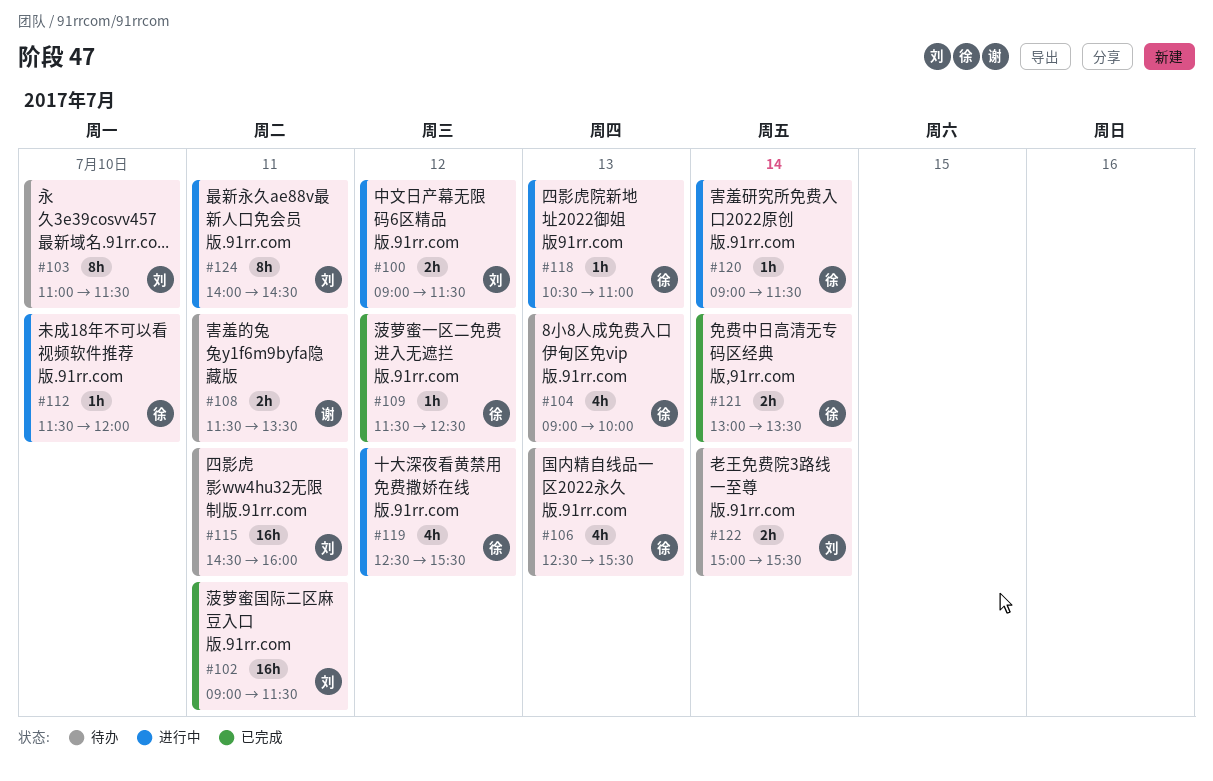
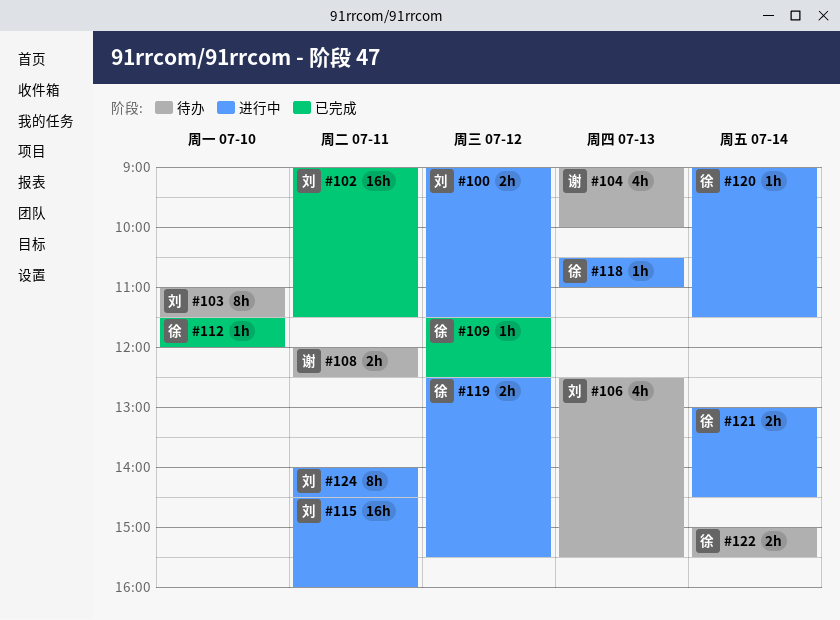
#104, owner: 徐 -> 谢
#106, owner: 徐 -> 刘
#108, begins: 11:30 -> 12:00
#108, ends: 13:30 -> 12:30
#112, status: 进行中 -> 已完成
#115, status: 待办 -> 进行中
#119, estimate: 4h -> 2h
#121, status: 已完成 -> 进行中
#121, ends: 13:30 -> 14:30
#122, owner: 刘 -> 徐

